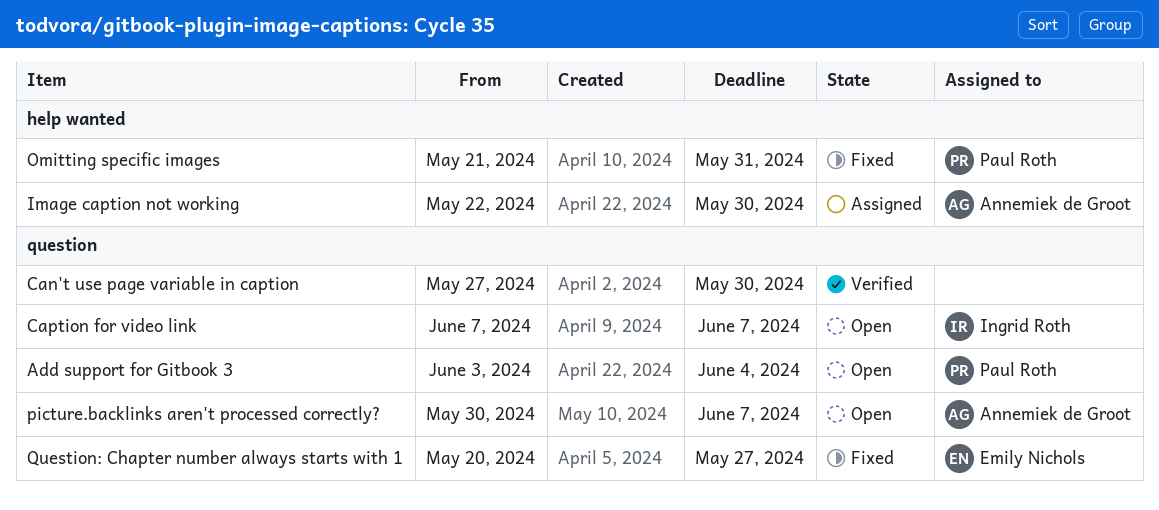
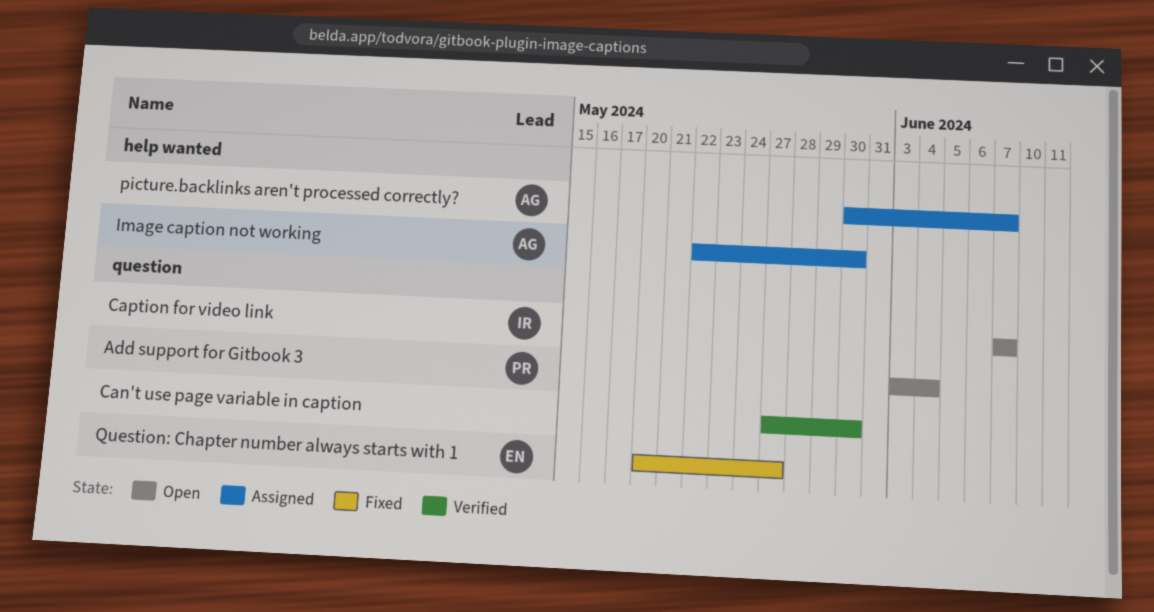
Omitting specific images: present -> none
picture.backlinks aren't processed correctly?, status: Open -> Assigned
picture.backlinks aren't processed correctly?, label: question -> help wanted

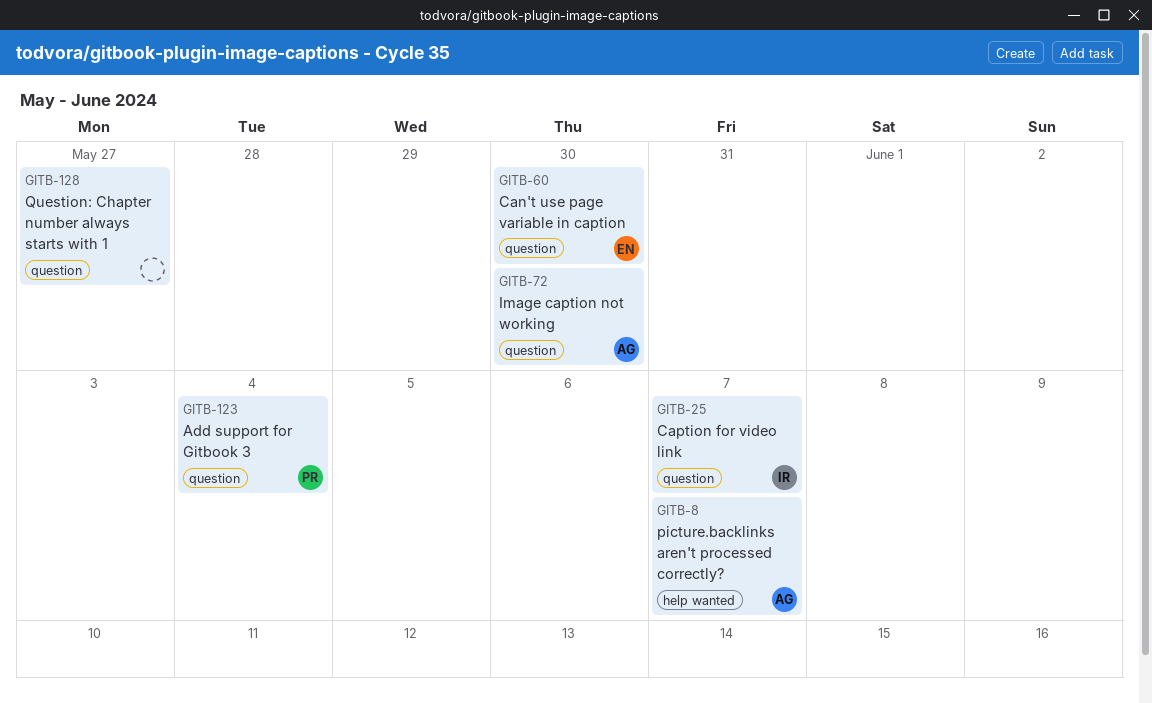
Can't use page variable in caption, owner: none -> EN
Image caption not working, label: help wanted -> question
Question: Chapter number always starts with 1, owner: EN -> none

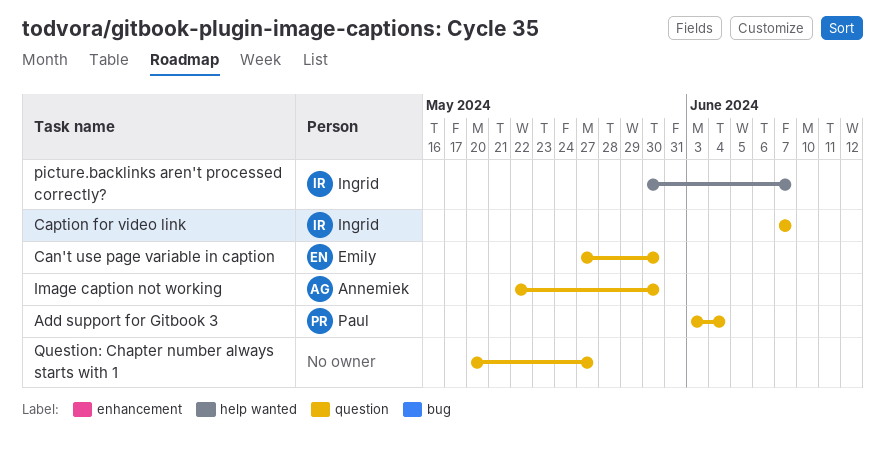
picture.backlinks aren't processed correctly?, owner: Annemiek -> Ingrid

